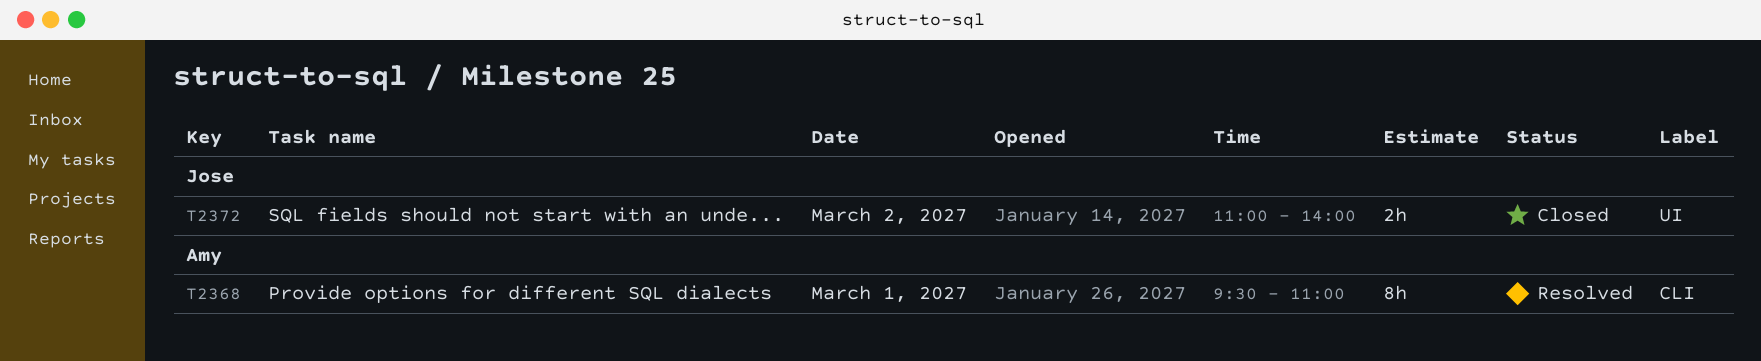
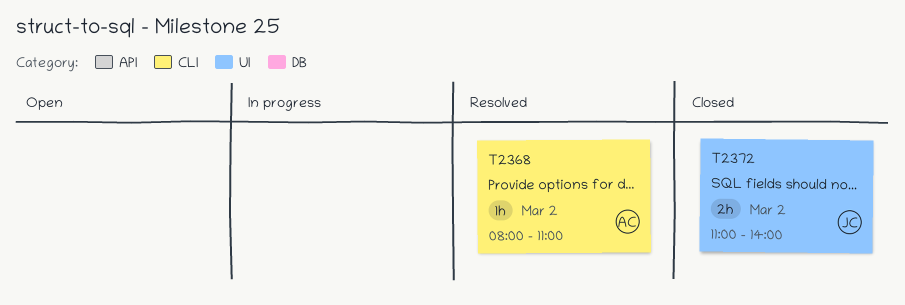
T2368, estimate: 8h -> 1h
T2368, day: Mar 1 -> Mar 2
T2368, begins: 09:30 -> 08:00

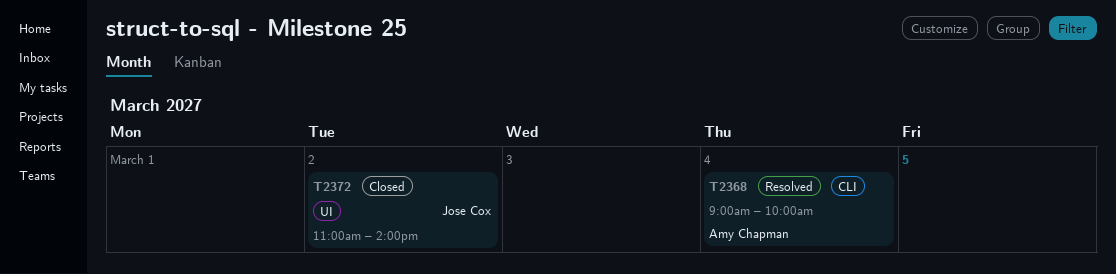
T2368, day: Mar 2 -> Mar 4
T2368, begins: 08:00 -> 09:00
T2368, ends: 11:00 -> 10:00

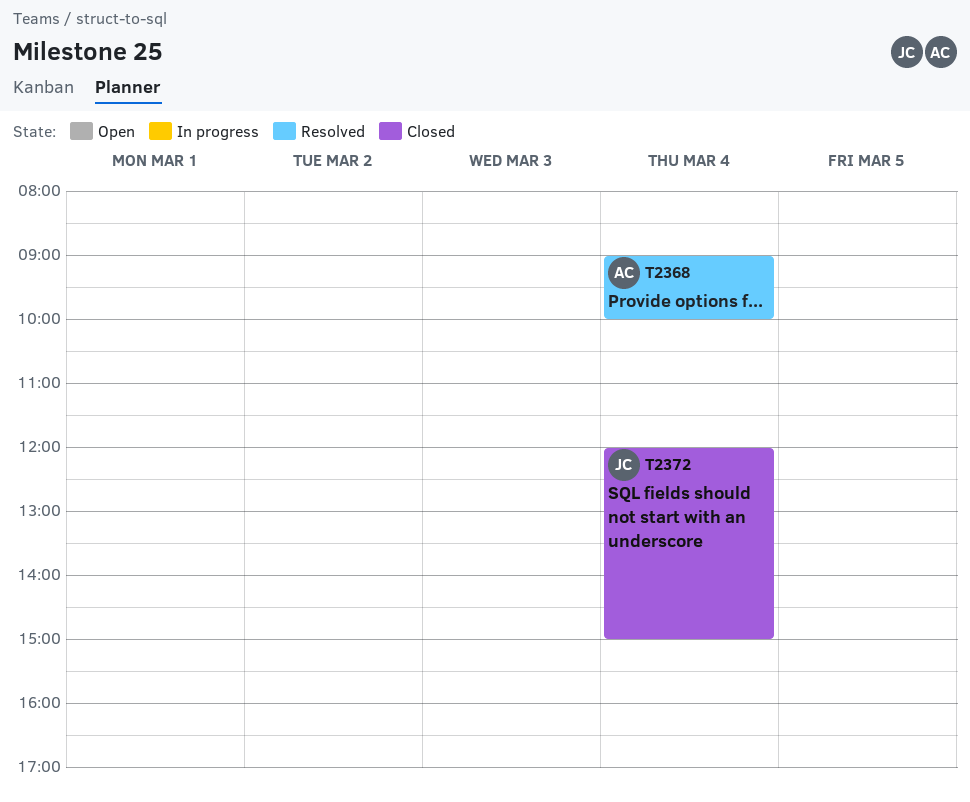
T2372, day: Mar 2 -> Mar 4
T2372, begins: 11:00 -> 12:00
T2372, ends: 14:00 -> 15:00

